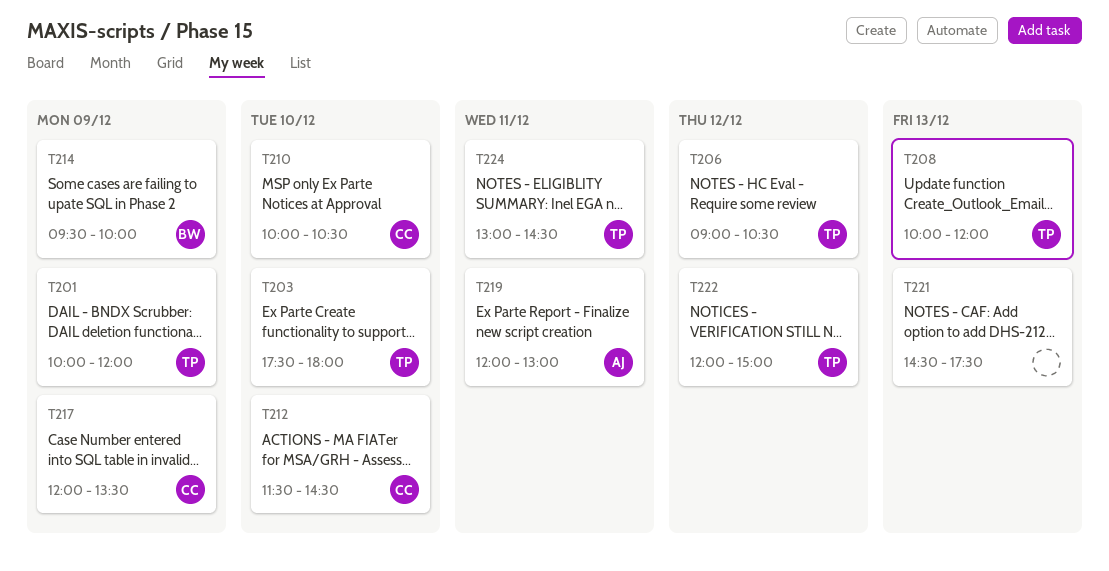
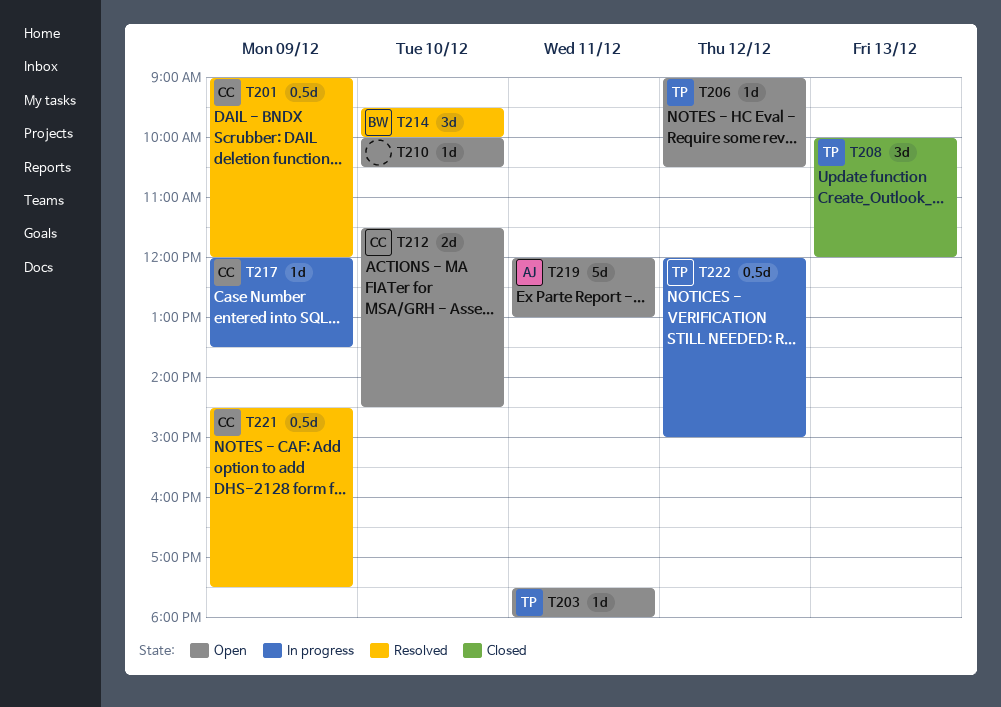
T201, owner: TP -> CC
T201, begins: 10:00 -> 09:00
T203, day: Dec 10 -> Dec 11
T210, owner: CC -> none
T214, day: Dec 9 -> Dec 10
T221, owner: none -> CC
T221, day: Dec 13 -> Dec 9
T224: present -> none

